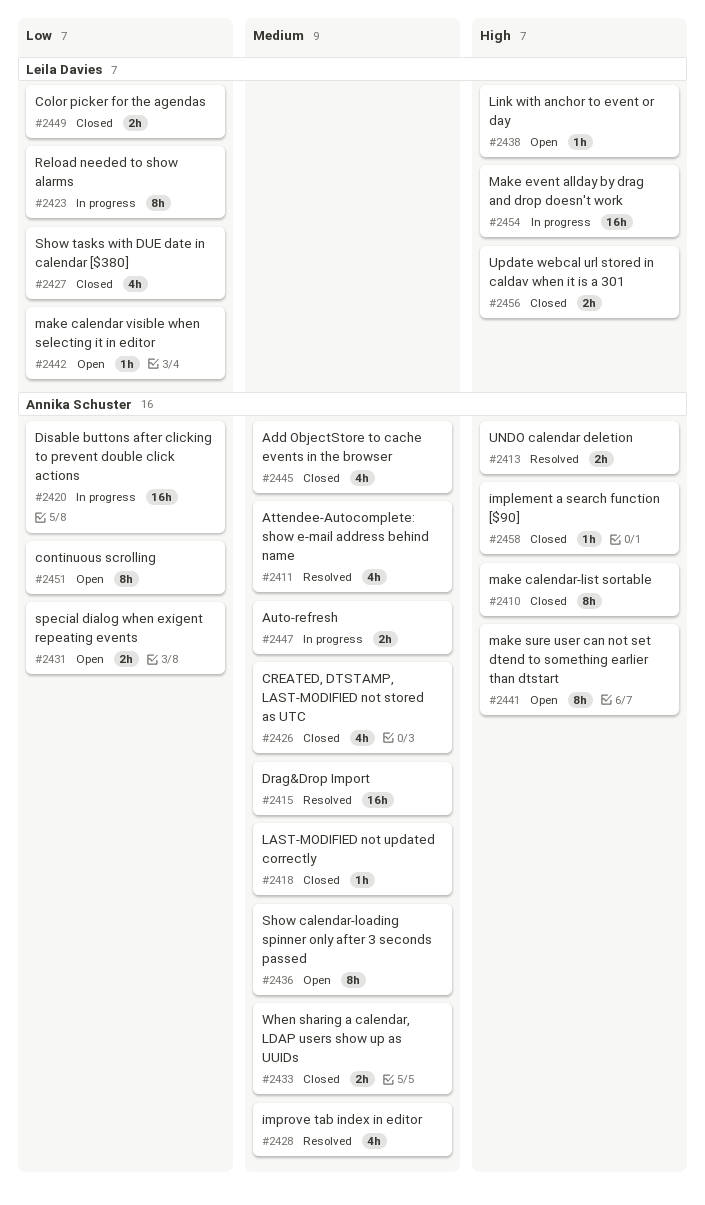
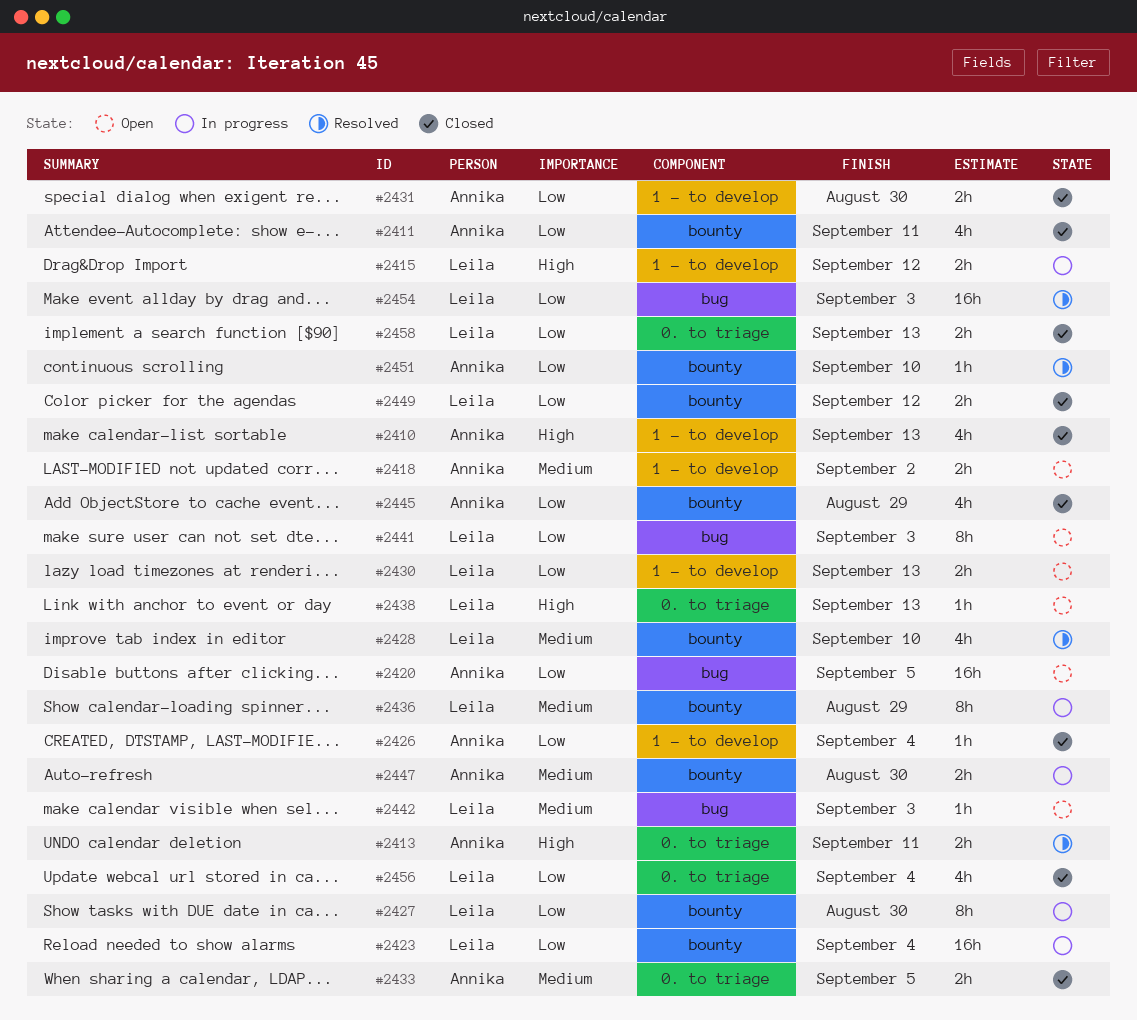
#2410, estimate: 8h -> 4h
#2411, status: Resolved -> Closed
#2411, priority: Medium -> Low
#2415, status: Resolved -> In progress
#2415, owner: Annika Schuster -> Leila Davies
#2415, priority: Medium -> High
#2415, estimate: 16h -> 2h
#2418, status: Closed -> Open
#2418, estimate: 1h -> 2h
#2420, status: In progress -> Open
#2423, estimate: 8h -> 16h
#2426, priority: Medium -> Low
#2426, estimate: 4h -> 1h
#2427, status: Closed -> In progress
#2427, estimate: 4h -> 8h
#2428, owner: Annika Schuster -> Leila Davies
#2430: none -> present
#2431, status: Open -> Closed
#2436, status: Open -> In progress
#2436, owner: Annika Schuster -> Leila Davies
#2441, owner: Annika Schuster -> Leila Davies
#2441, priority: High -> Low
#2442, priority: Low -> Medium
#2445, priority: Medium -> Low
#2451, status: Open -> Resolved
#2451, estimate: 8h -> 1h
#2454, status: In progress -> Resolved
#2454, priority: High -> Low
#2456, priority: High -> Low
#2456, estimate: 2h -> 4h
#2458, owner: Annika Schuster -> Leila Davies
#2458, priority: High -> Low
#2458, estimate: 1h -> 2h

